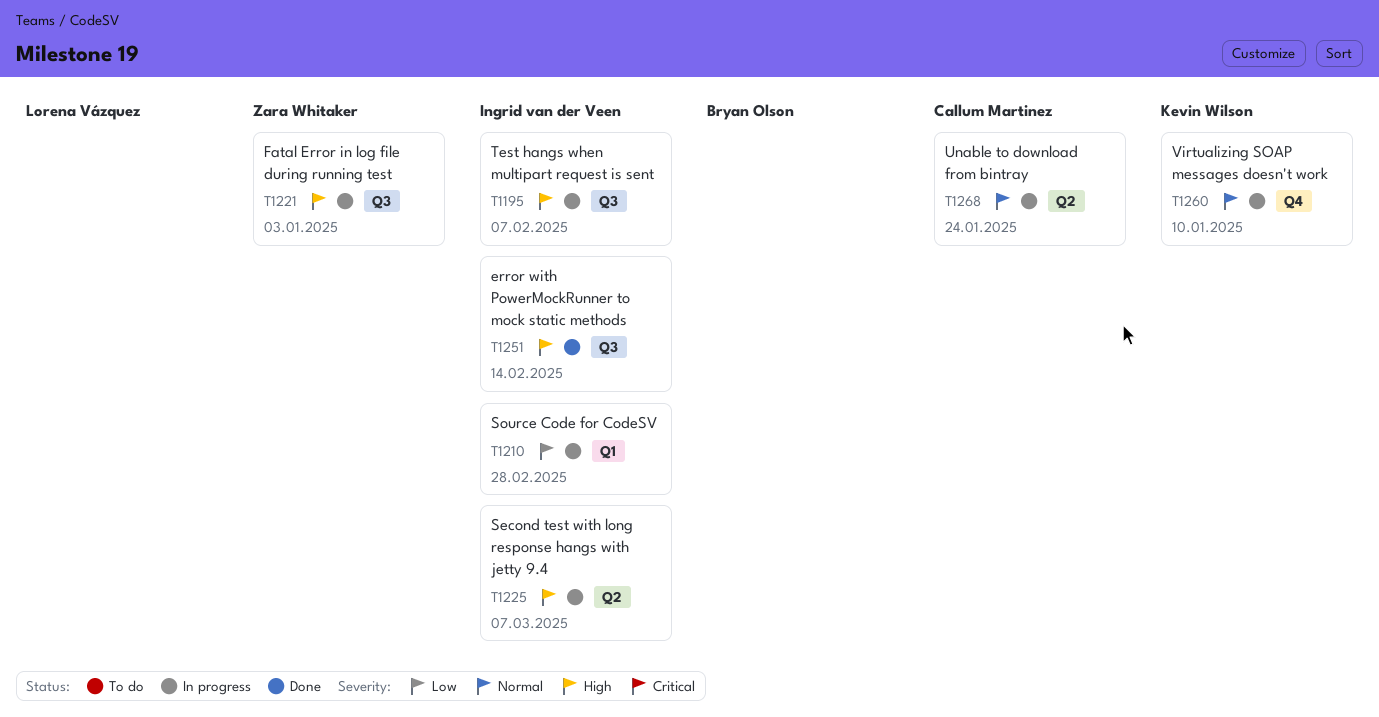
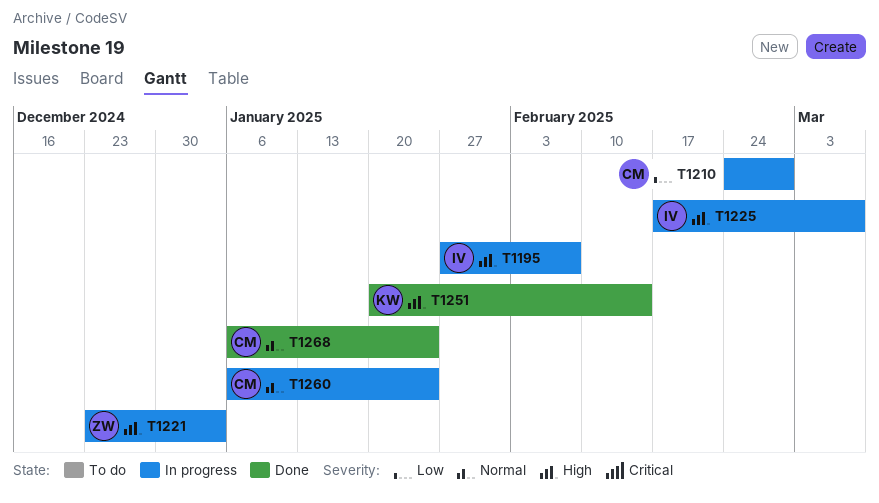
T1210, owner: Ingrid van der Veen -> Callum Martinez
T1251, owner: Ingrid van der Veen -> Kevin Wilson
T1260, owner: Kevin Wilson -> Callum Martinez
T1260, due: Jan 10 -> Jan 24
T1268, status: In progress -> Done

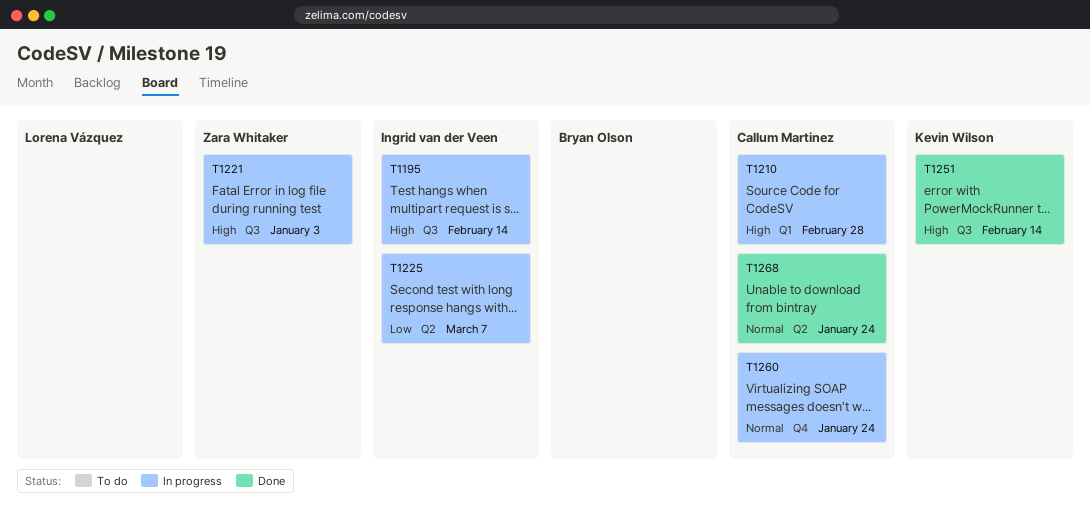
T1195, due: Feb 7 -> Feb 14
T1210, priority: Low -> High
T1225, priority: High -> Low

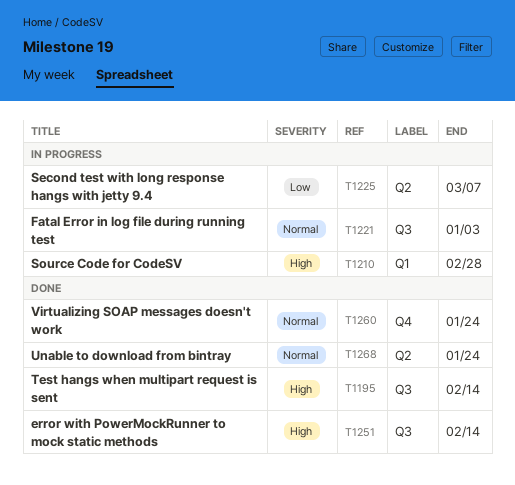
T1195, status: In progress -> Done
T1221, priority: High -> Normal
T1260, status: In progress -> Done

